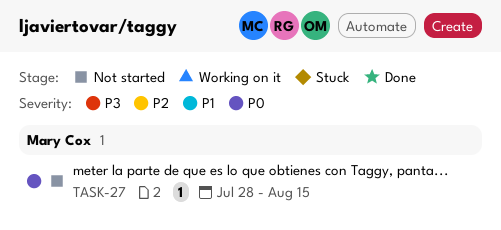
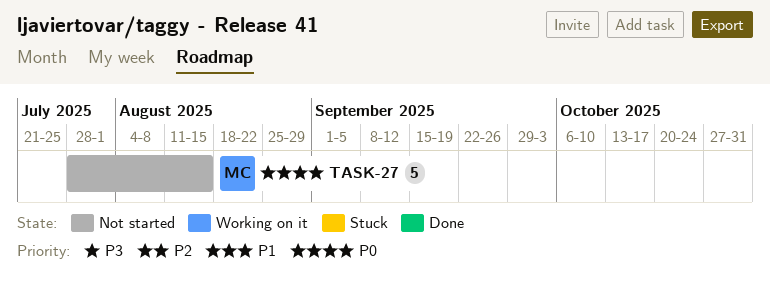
TASK-27, estimate: 1 -> 5

